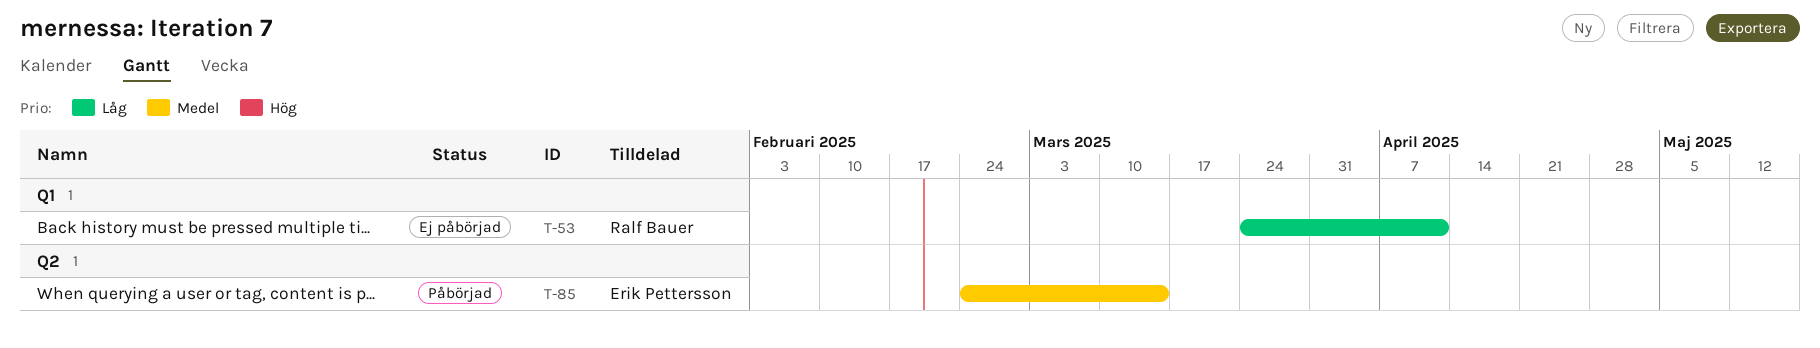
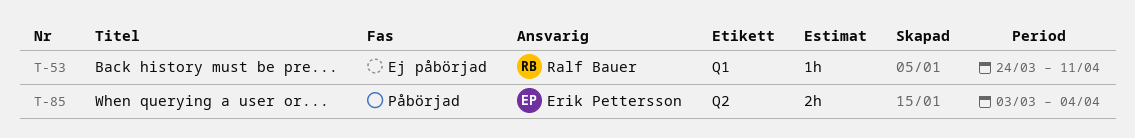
T-85, start: Feb 24 -> Mar 3
T-85, due: Mar 14 -> Apr 4

